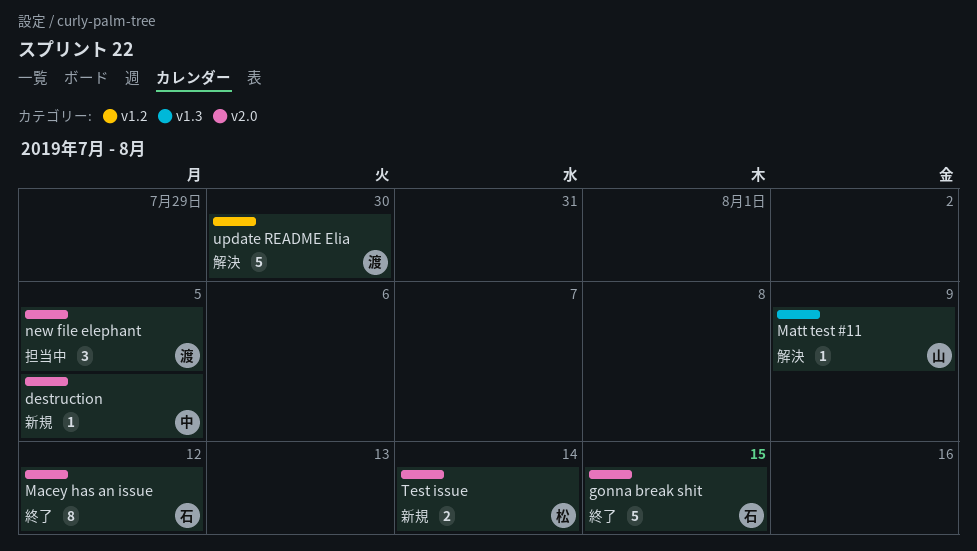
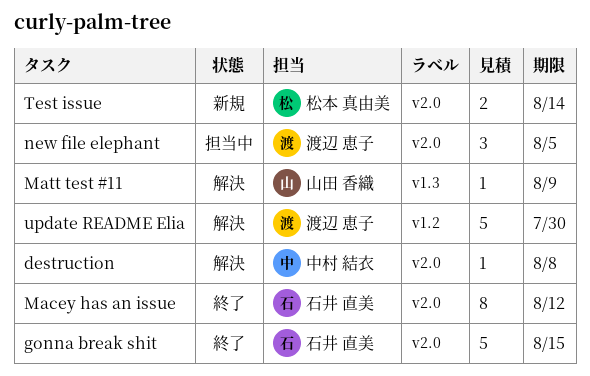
destruction, status: 新規 -> 解決
destruction, due: Aug 5 -> Aug 8

